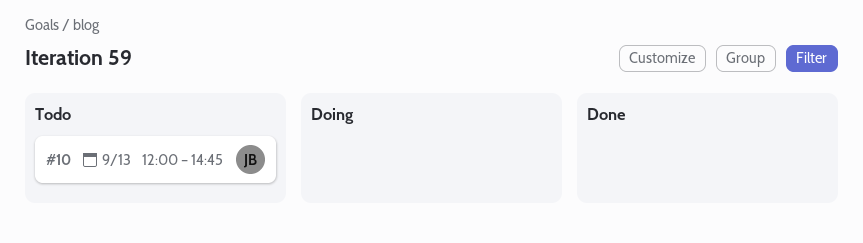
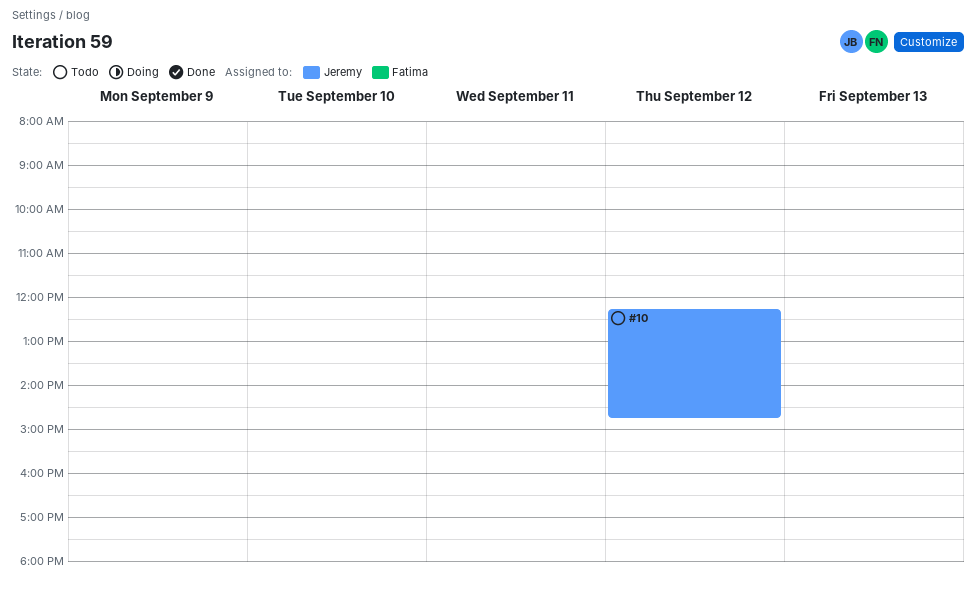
#10, day: Sep 13 -> Sep 12
#10, begins: 12:00 -> 12:15

